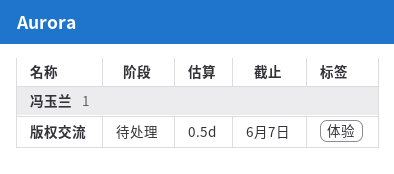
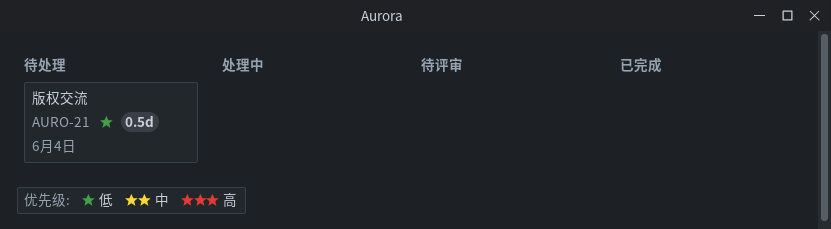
版权交流, due: Jun 7 -> Jun 4

